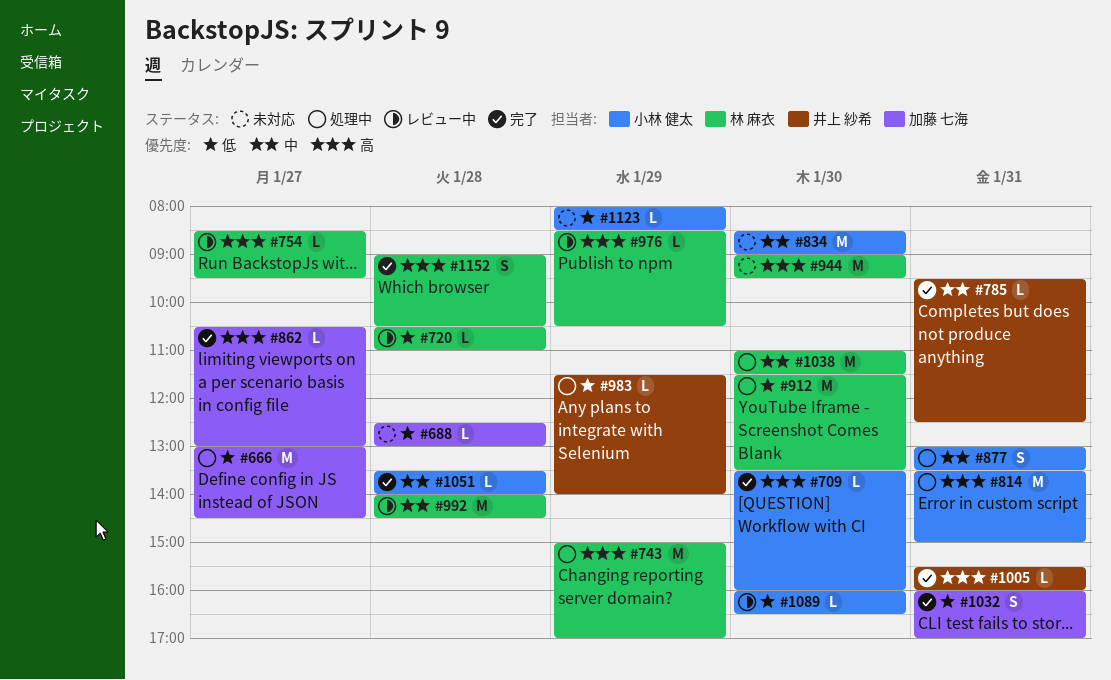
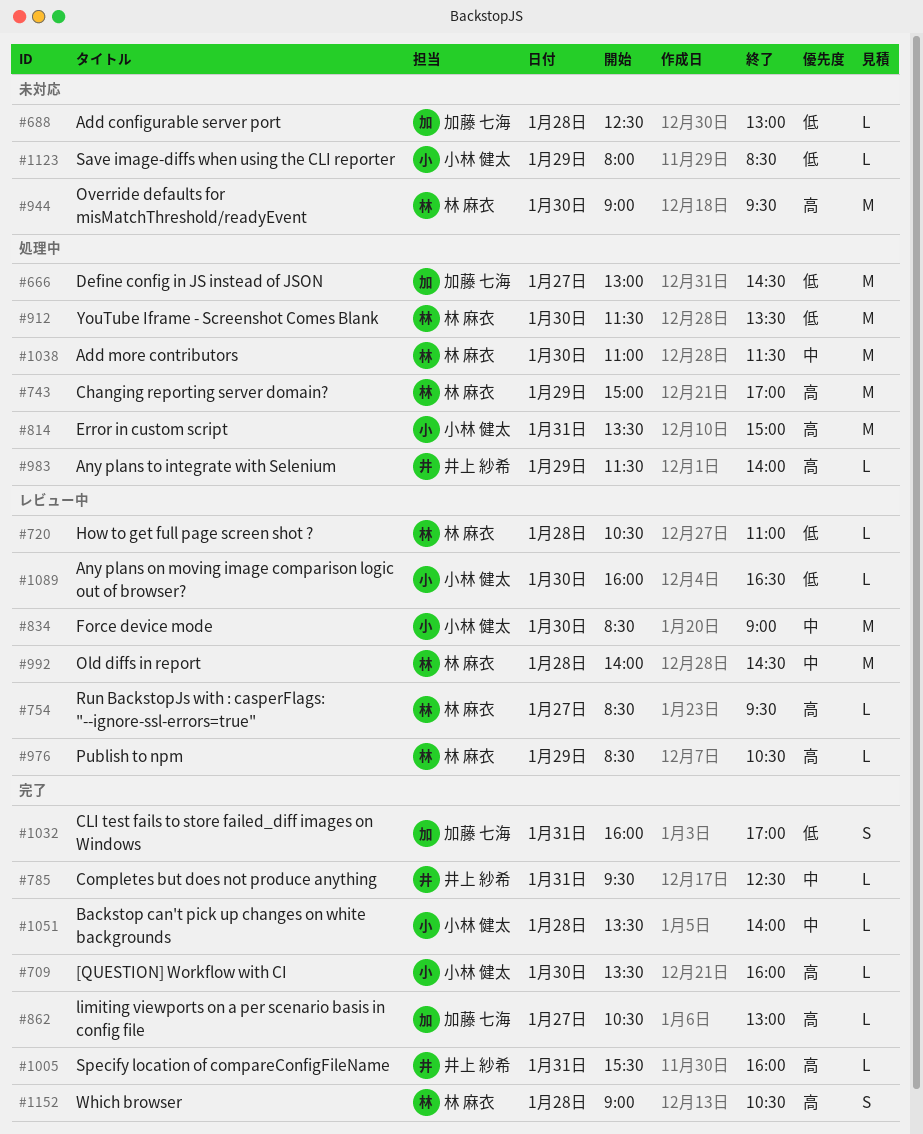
#834, status: 未対応 -> レビュー中
#877: present -> none
#983, priority: 低 -> 高

